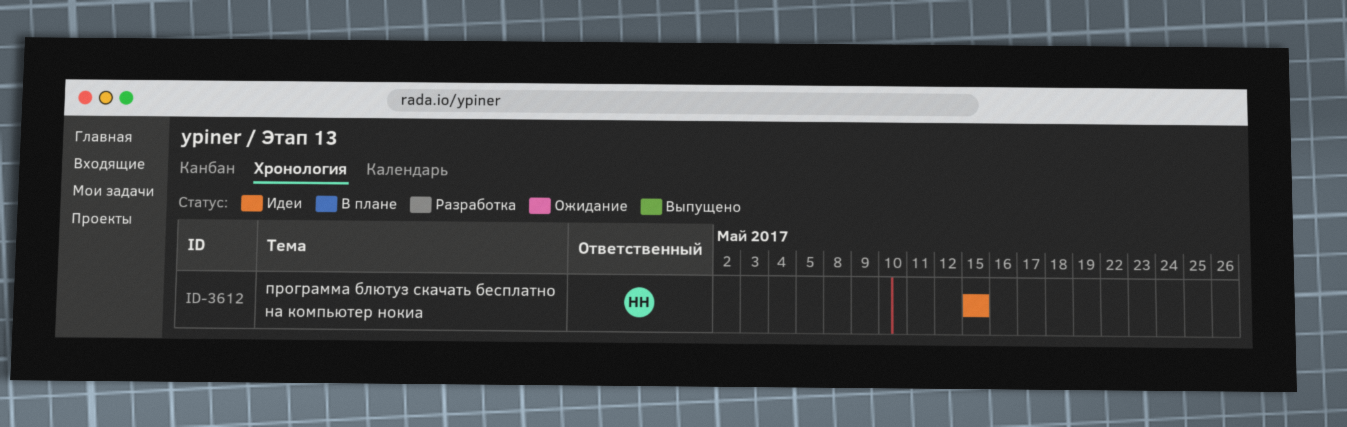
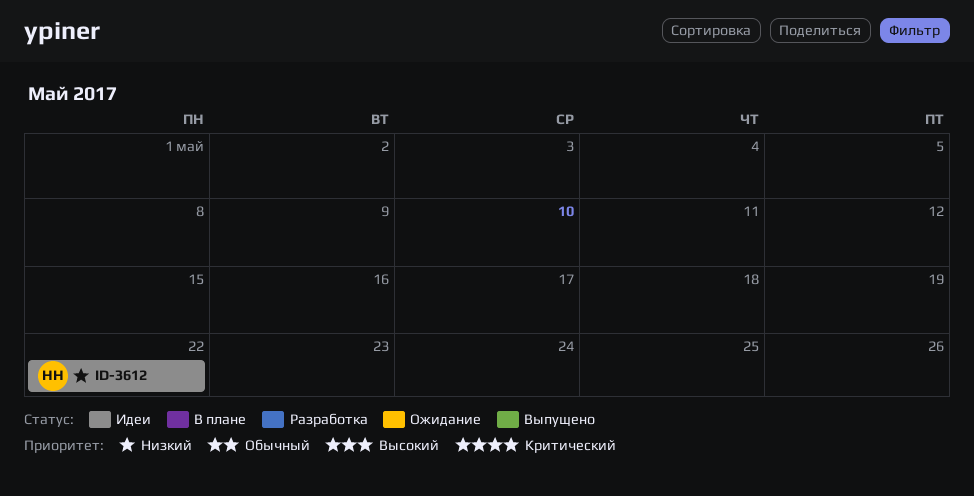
ID-3612, start: May 15 -> May 22
ID-3612, due: May 15 -> May 22

